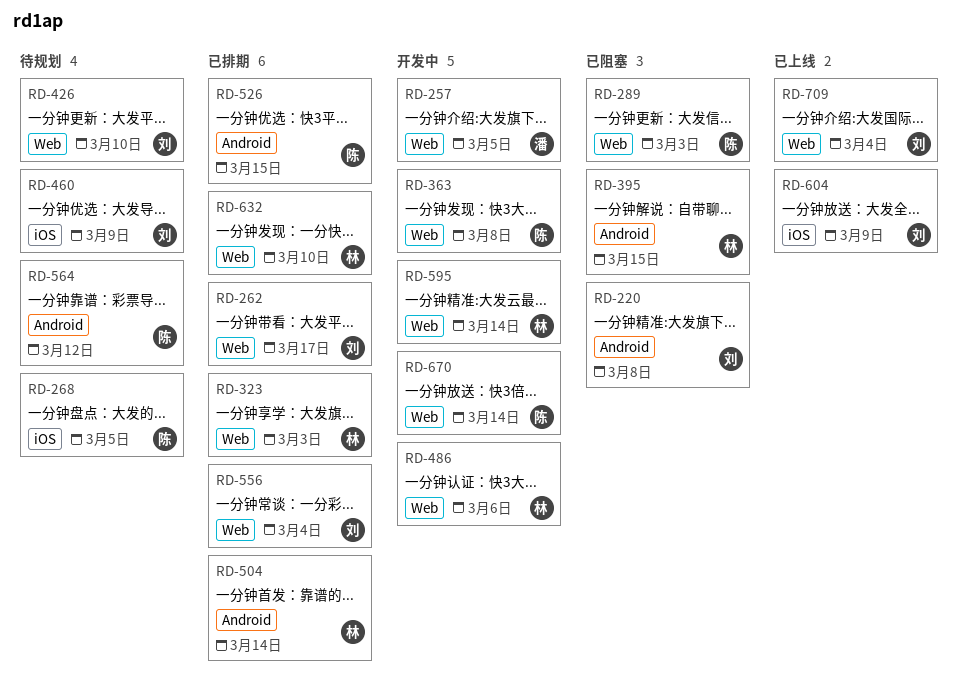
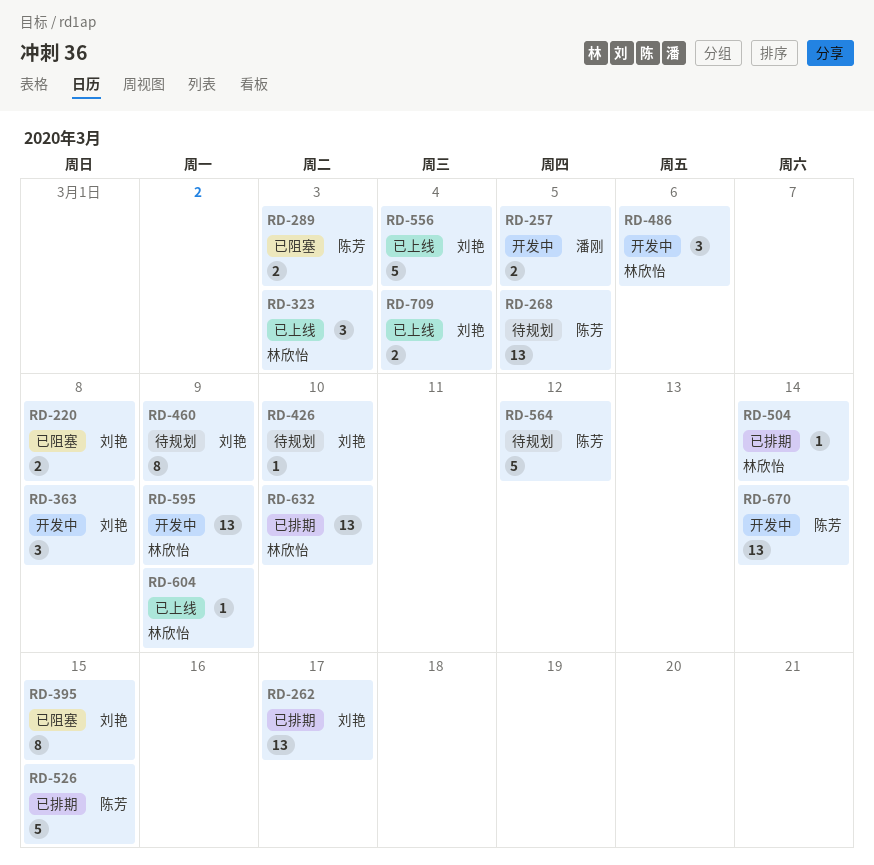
RD-323, status: 已排期 -> 已上线
RD-363, owner: 陈芳 -> 刘艳
RD-395, owner: 林欣怡 -> 刘艳
RD-556, status: 已排期 -> 已上线
RD-595, due: Mar 14 -> Mar 9
RD-604, owner: 刘艳 -> 林欣怡

